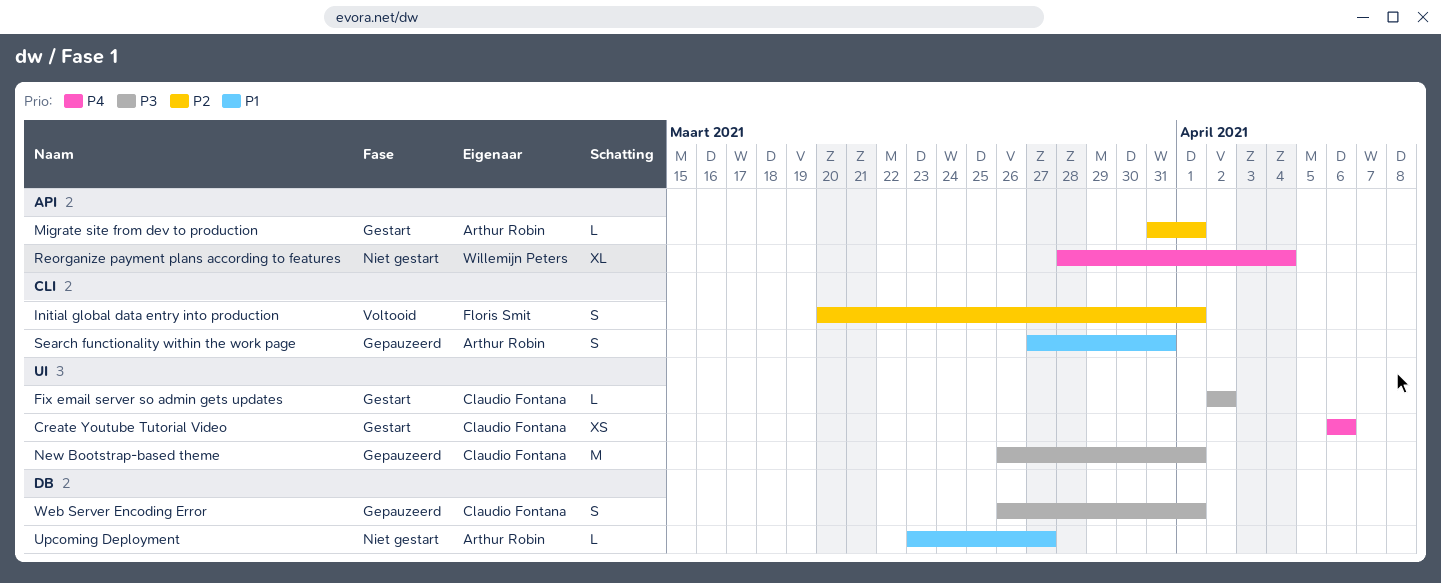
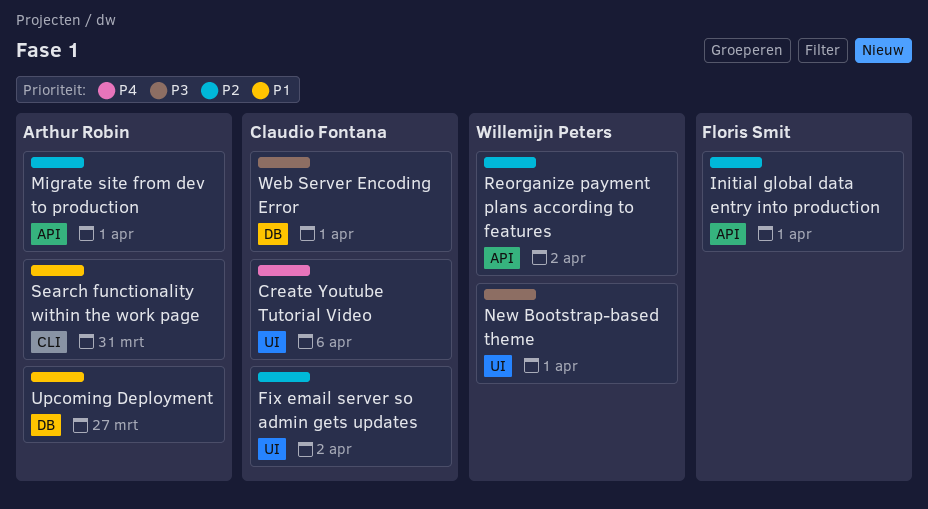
Fix email server so admin gets updates, priority: P3 -> P2
Initial global data entry into production, label: CLI -> API
New Bootstrap-based theme, owner: Claudio Fontana -> Willemijn Peters
Reorganize payment plans according to features, priority: P4 -> P2
Reorganize payment plans according to features, due: Apr 4 -> Apr 2

